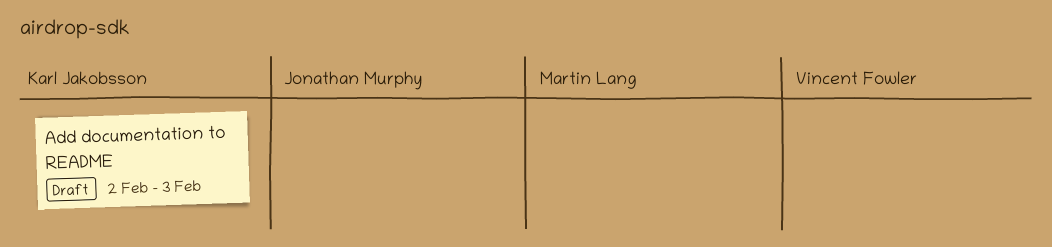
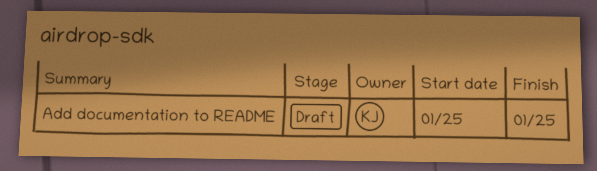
Add documentation to README, start: Feb 2 -> Jan 25
Add documentation to README, due: Feb 3 -> Jan 25

